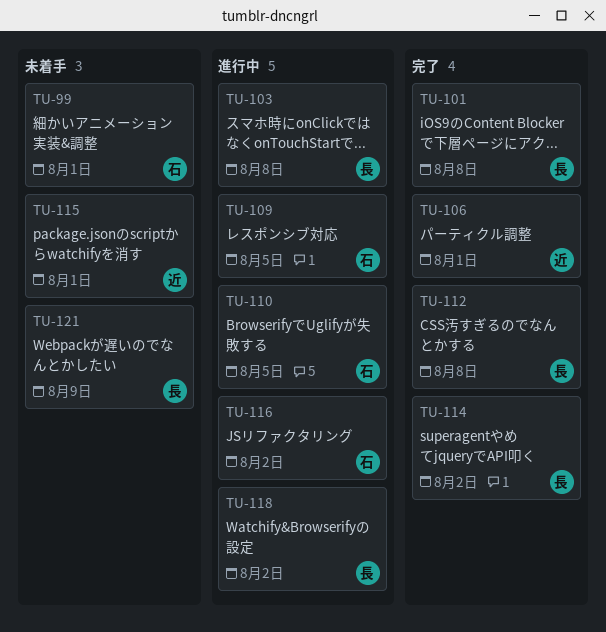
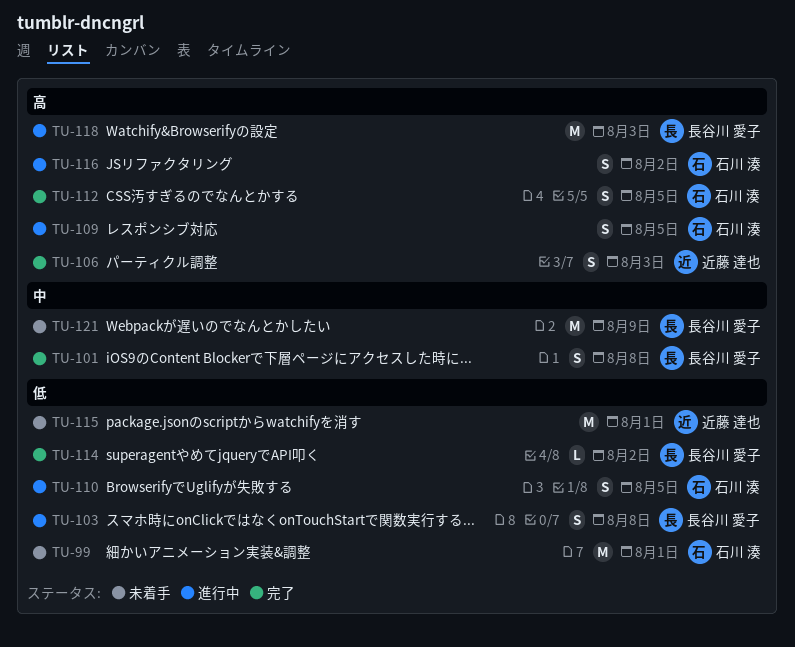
TU-106, due: Aug 1 -> Aug 3
TU-112, owner: 長谷川 愛子 -> 石川 湊
TU-112, due: Aug 8 -> Aug 5
TU-118, due: Aug 2 -> Aug 3

